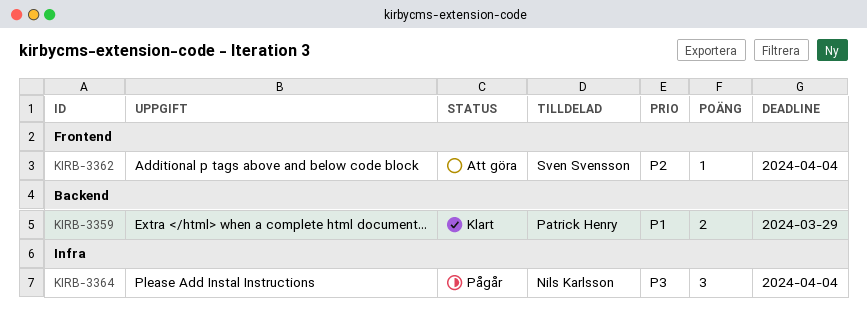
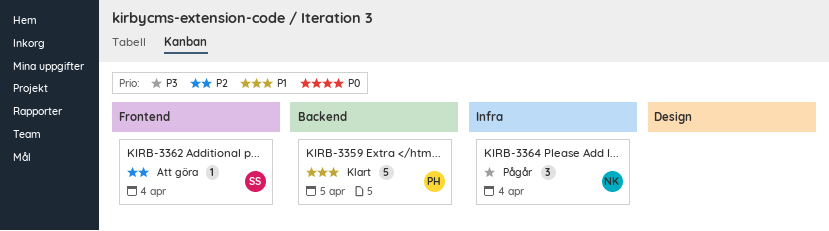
KIRB-3359, estimate: 2 -> 5
KIRB-3359, due: Mar 29 -> Apr 5

